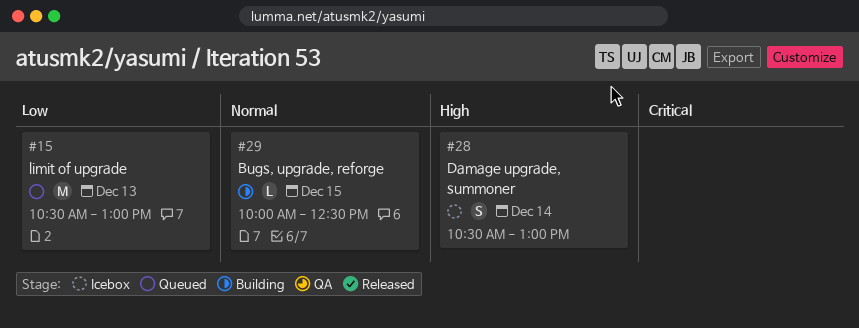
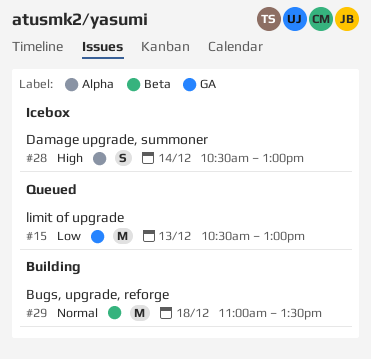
#29, estimate: L -> M
#29, day: Dec 15 -> Dec 18
#29, begins: 10:00 -> 11:00
#29, ends: 12:30 -> 13:30

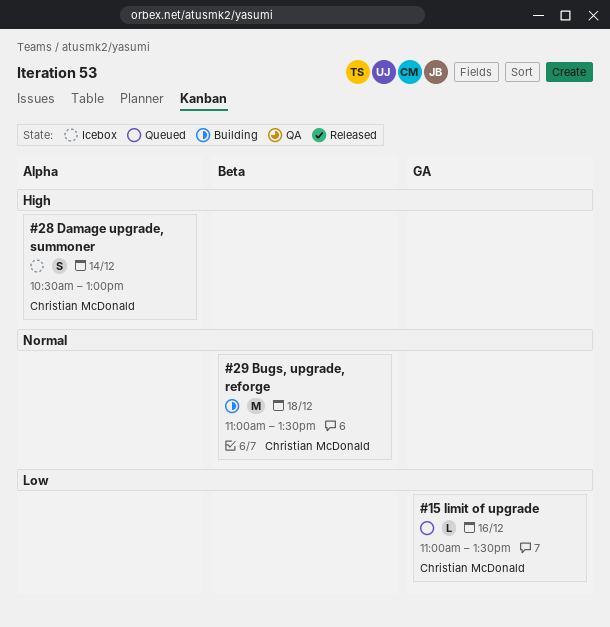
#15, estimate: M -> L
#15, day: Dec 13 -> Dec 16
#15, begins: 10:30 -> 11:00
#15, ends: 13:00 -> 13:30

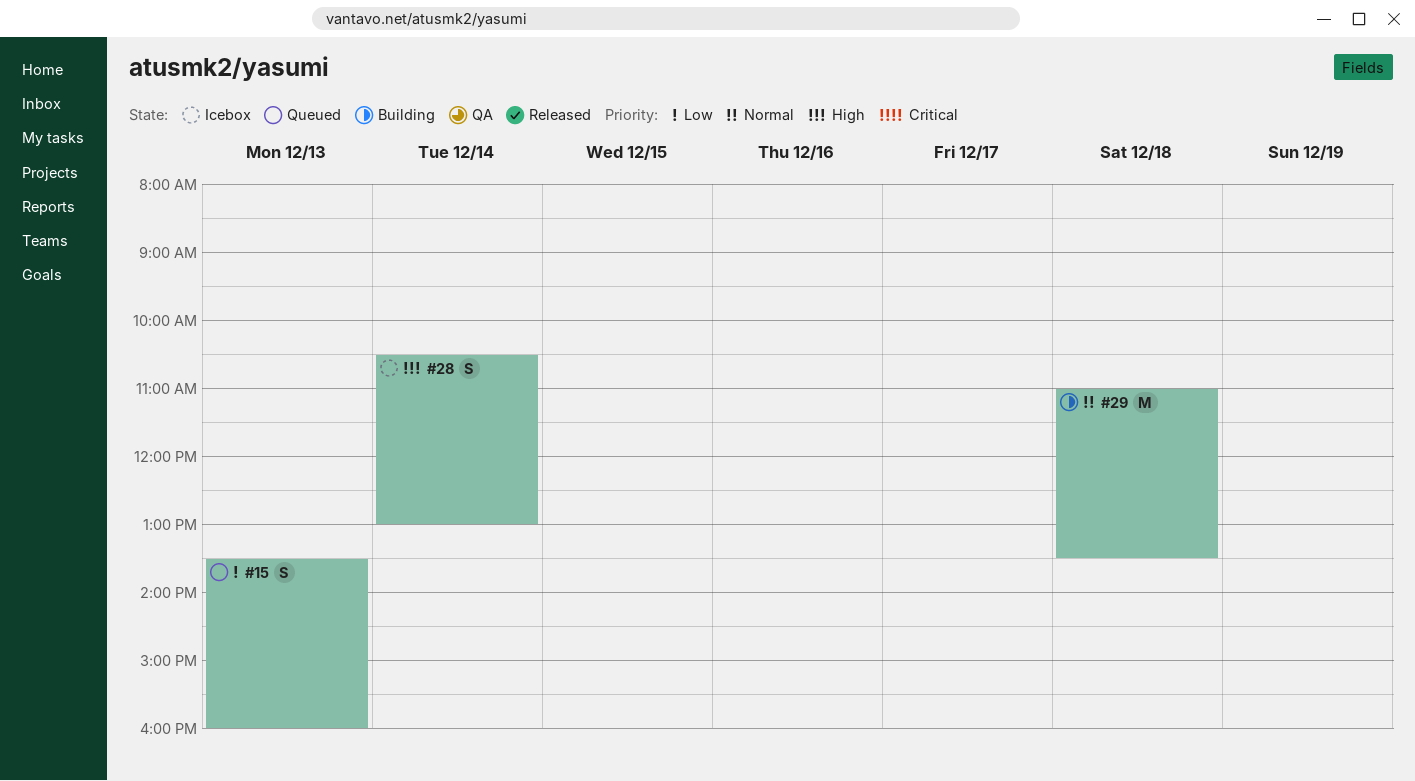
#15, estimate: L -> S
#15, day: Dec 16 -> Dec 13
#15, begins: 11:00 -> 13:30
#15, ends: 13:30 -> 16:00

